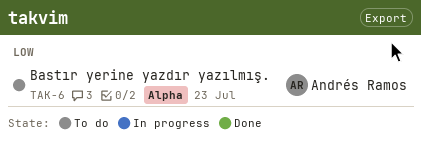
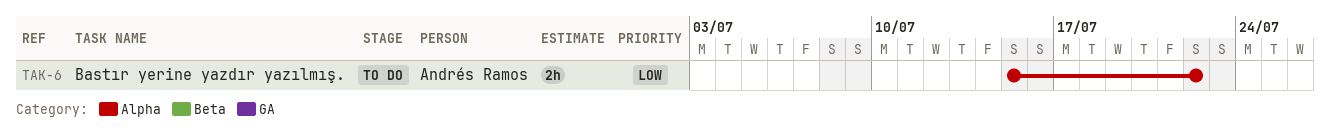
TAK-6, due: Jul 23 -> Jul 22

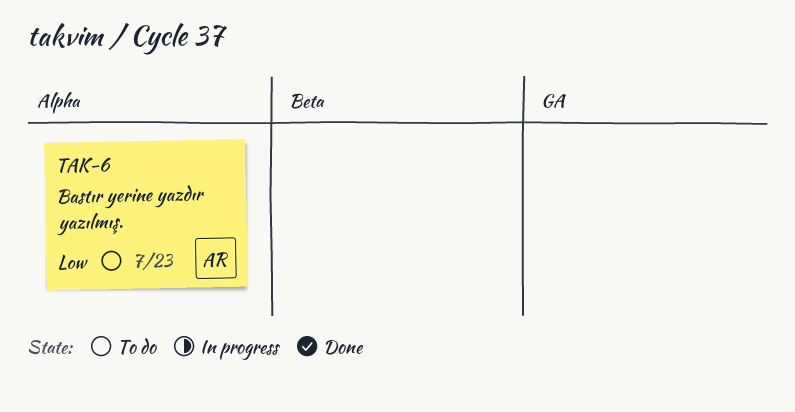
TAK-6, due: Jul 22 -> Jul 23

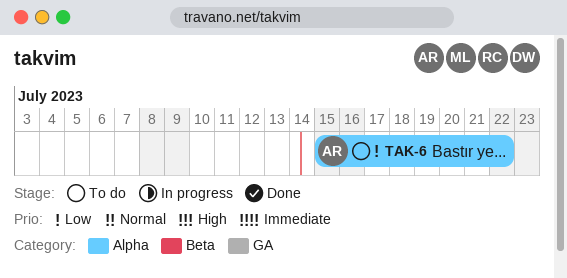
TAK-6, due: Jul 23 -> Jul 22

